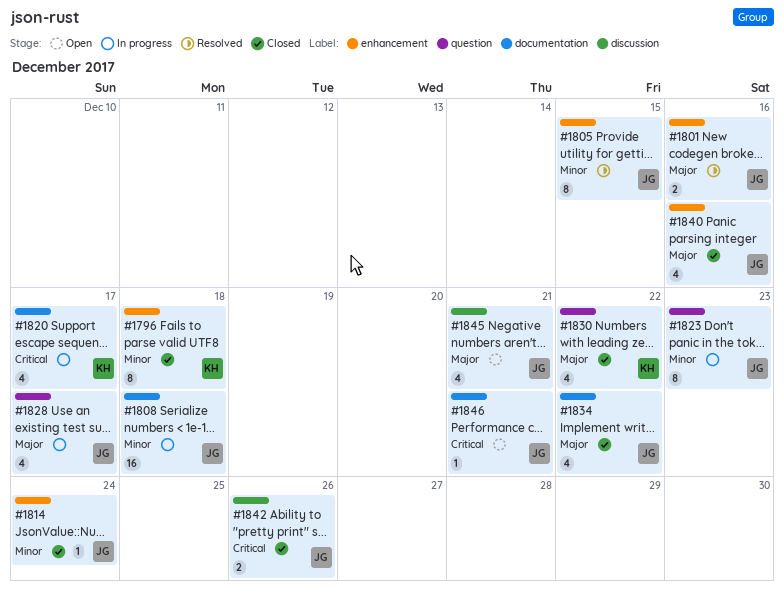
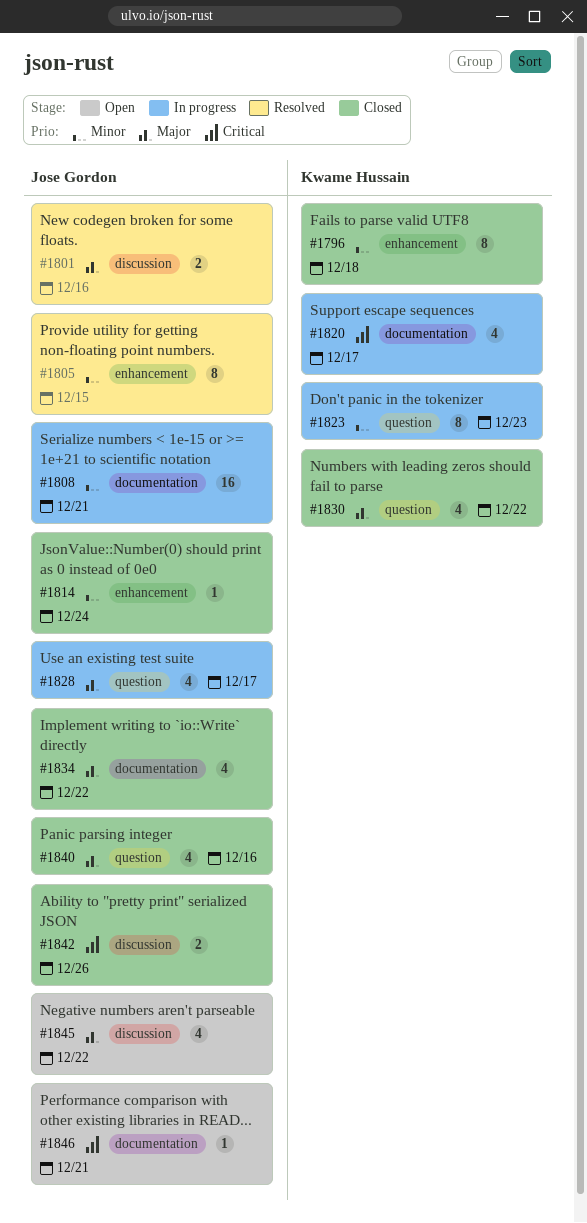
#1801, label: enhancement -> discussion
#1808, due: Dec 18 -> Dec 21
#1823, owner: Jose Gordon -> Kwame Hussain
#1840, label: enhancement -> question
#1845, due: Dec 21 -> Dec 22

